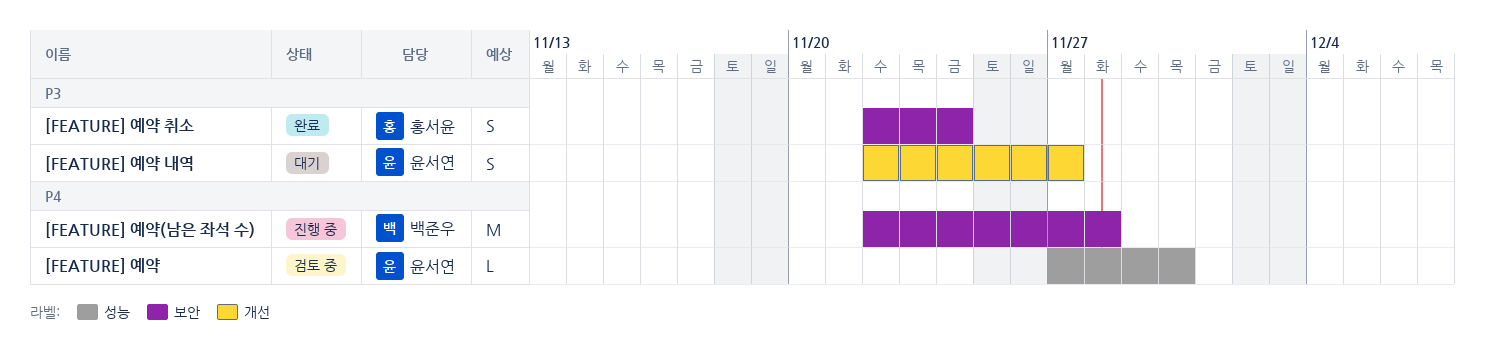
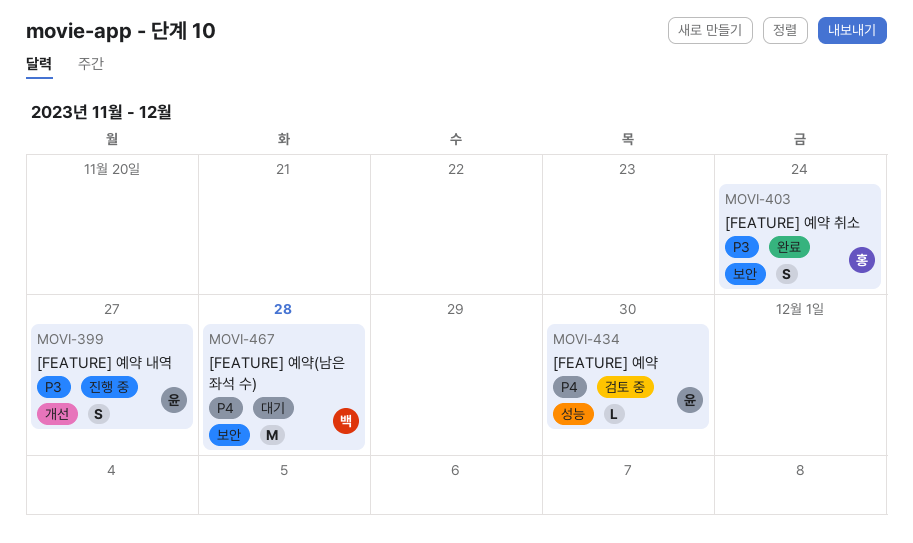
[FEATURE] 예약 내역, status: 대기 -> 진행 중
[FEATURE] 예약(남은 좌석 수), status: 진행 중 -> 대기

